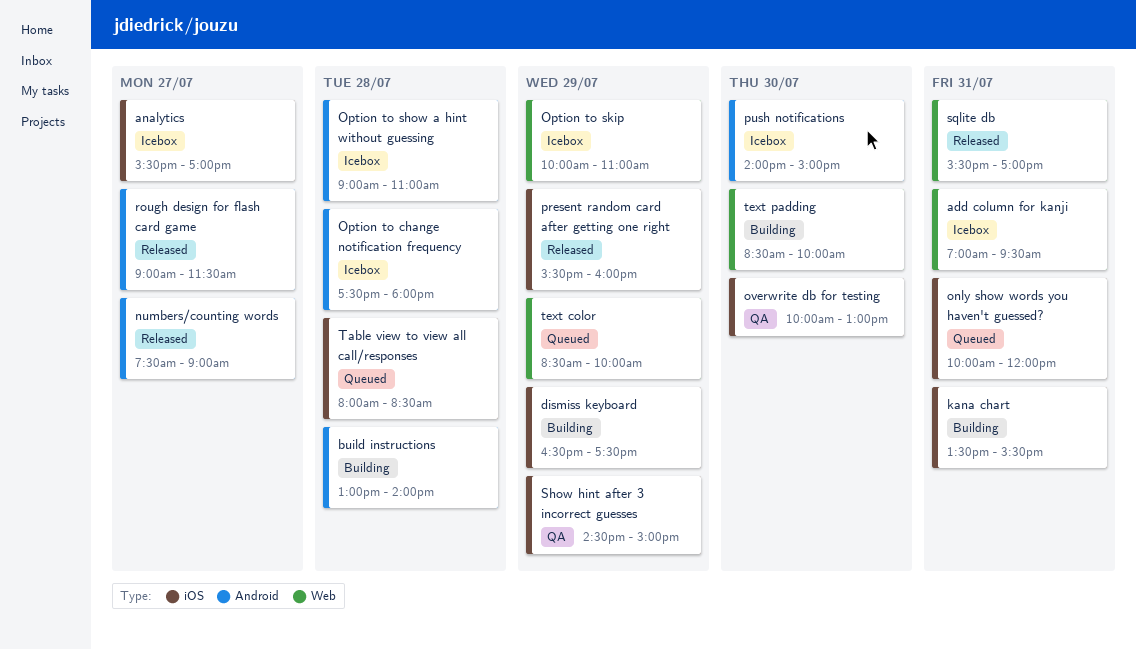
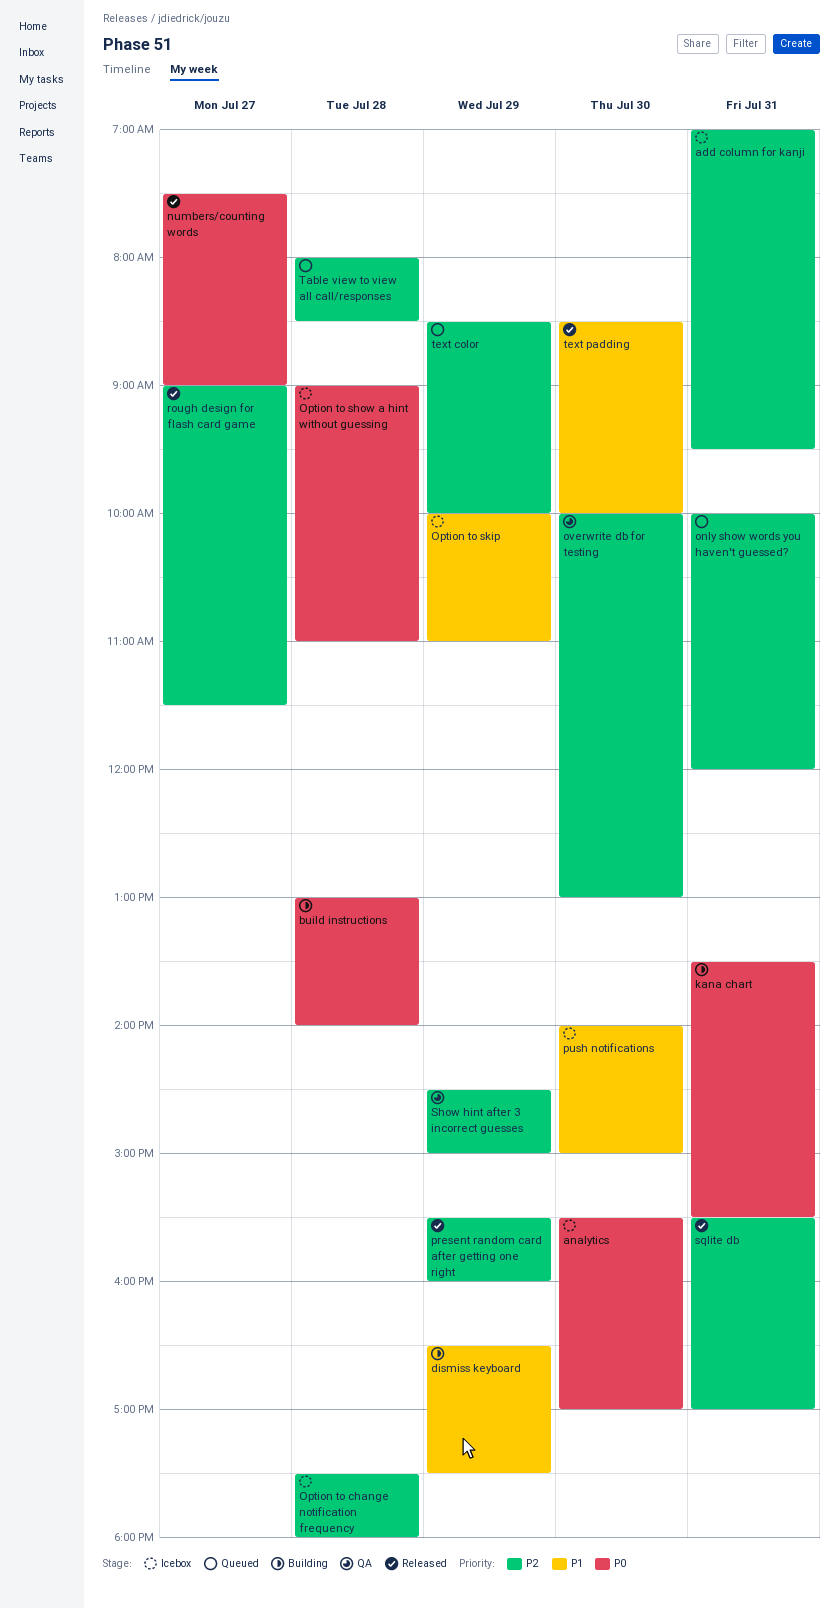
analytics, day: Jul 27 -> Jul 30
text padding, status: Building -> Released

